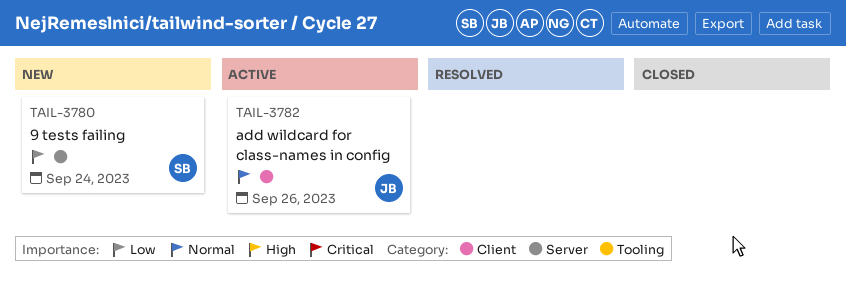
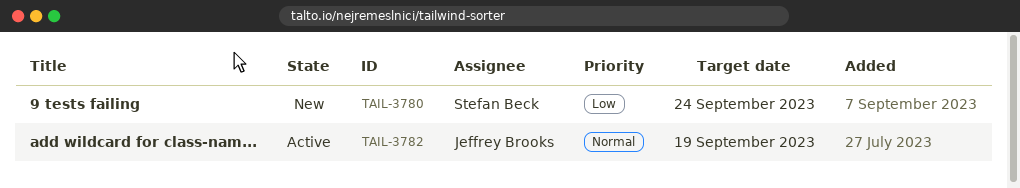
TAIL-3782, due: Sep 26 -> Sep 19

